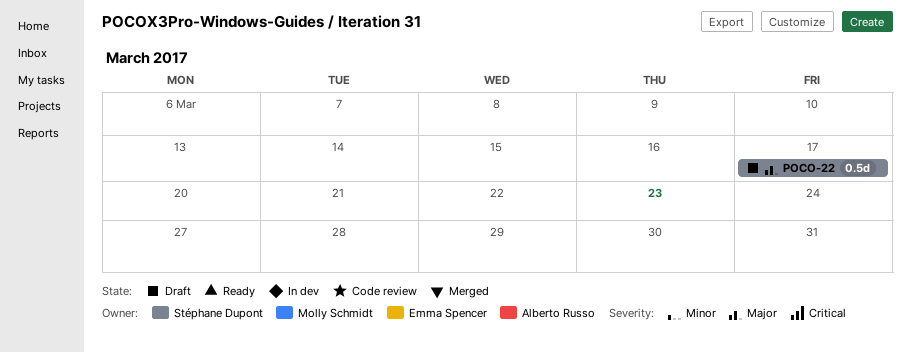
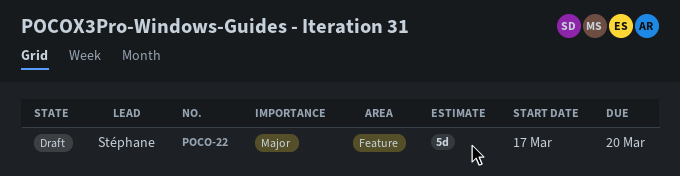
POCO-22, estimate: 0.5d -> 5d
POCO-22, due: Mar 17 -> Mar 20

